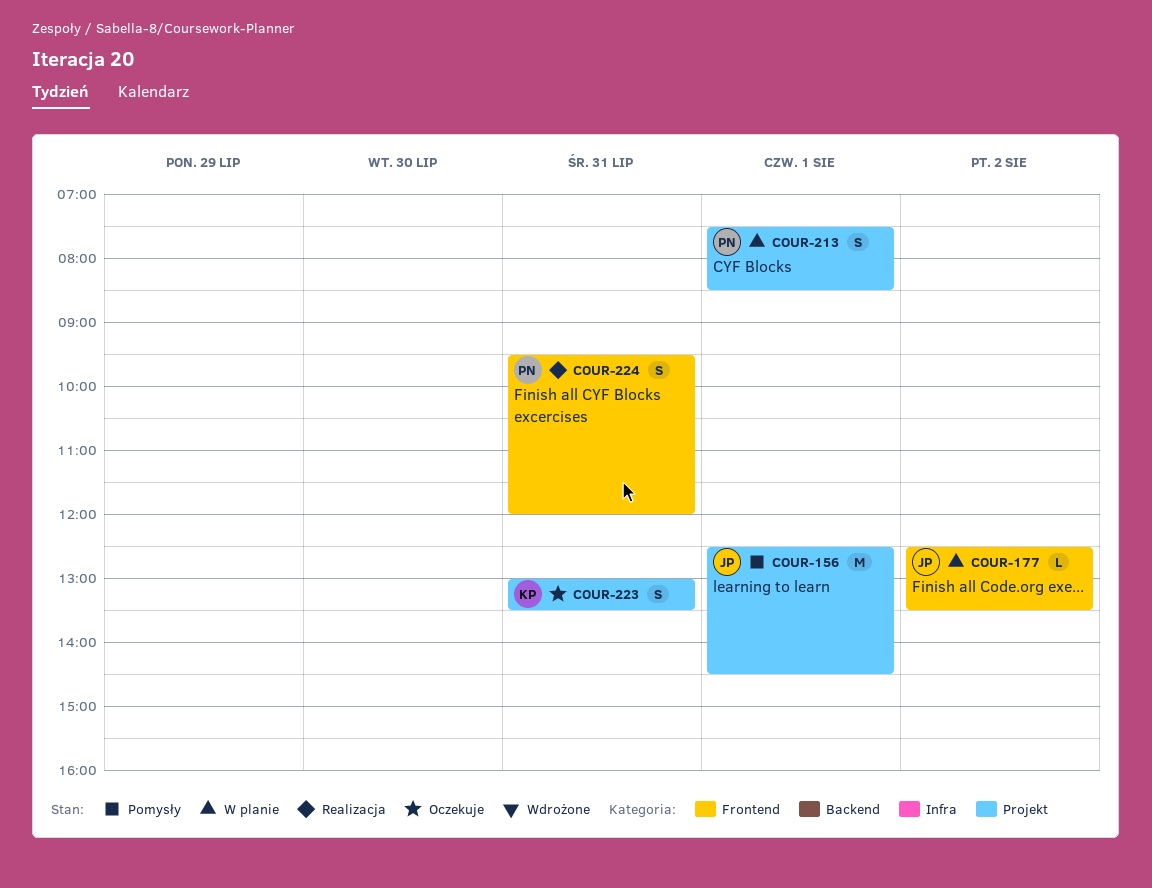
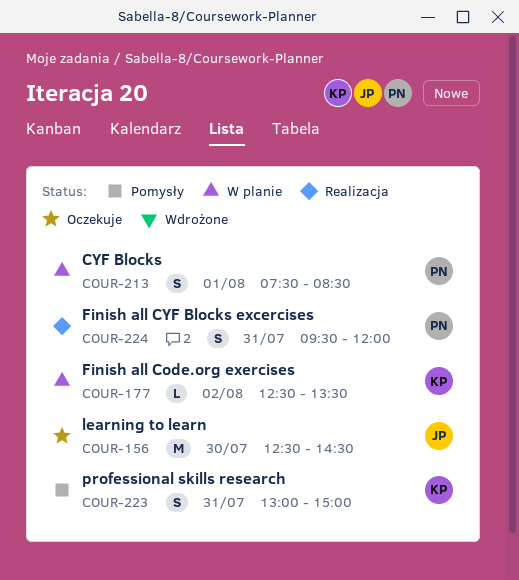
COUR-156, status: Pomysły -> Oczekuje
COUR-156, day: Aug 1 -> Jul 30
COUR-177, owner: JP -> KP
COUR-223, status: Oczekuje -> Pomysły
COUR-223, ends: 13:30 -> 15:00

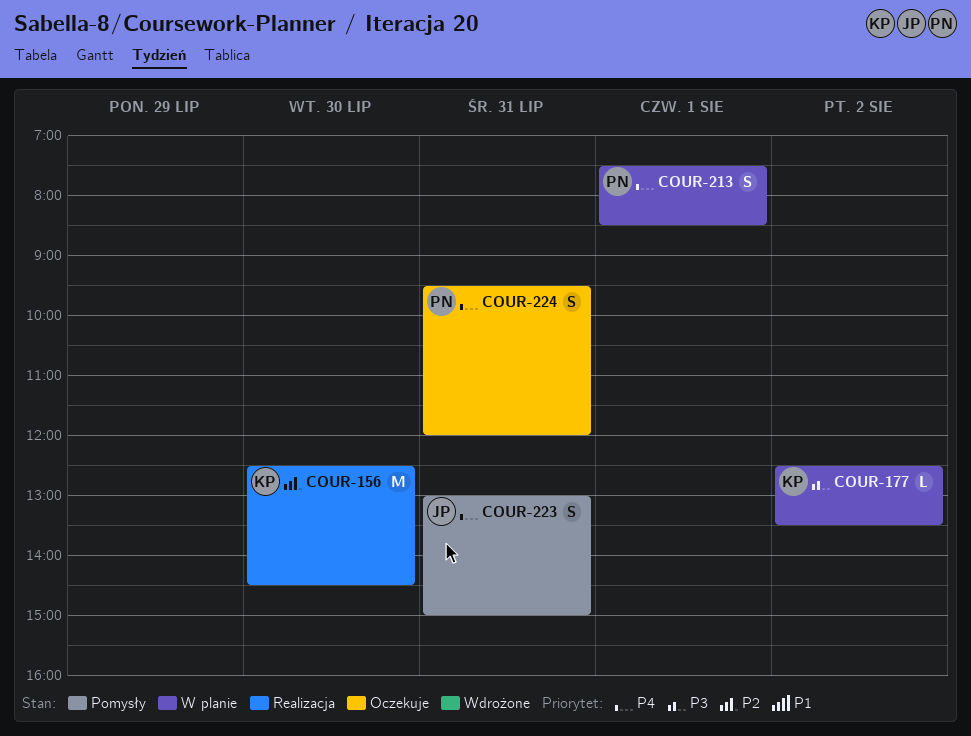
COUR-156, status: Oczekuje -> Realizacja
COUR-156, owner: JP -> KP
COUR-223, owner: KP -> JP
COUR-224, status: Realizacja -> Oczekuje

